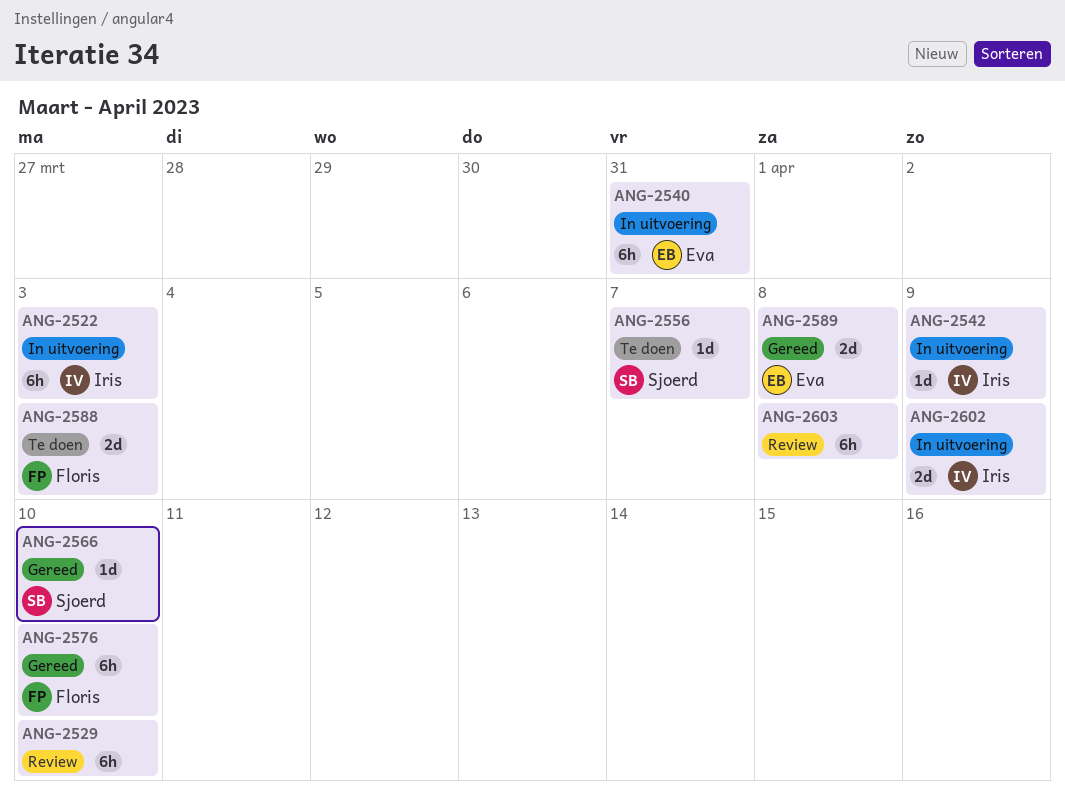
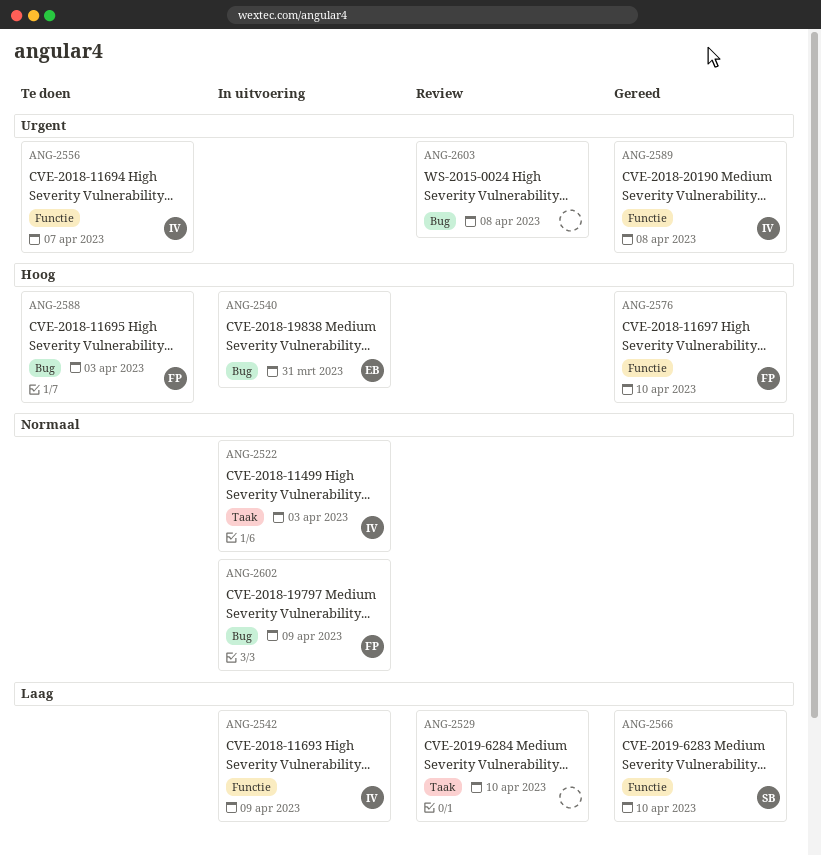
ANG-2556, owner: Sjoerd -> Iris
ANG-2589, owner: Eva -> Iris
ANG-2602, owner: Iris -> Floris

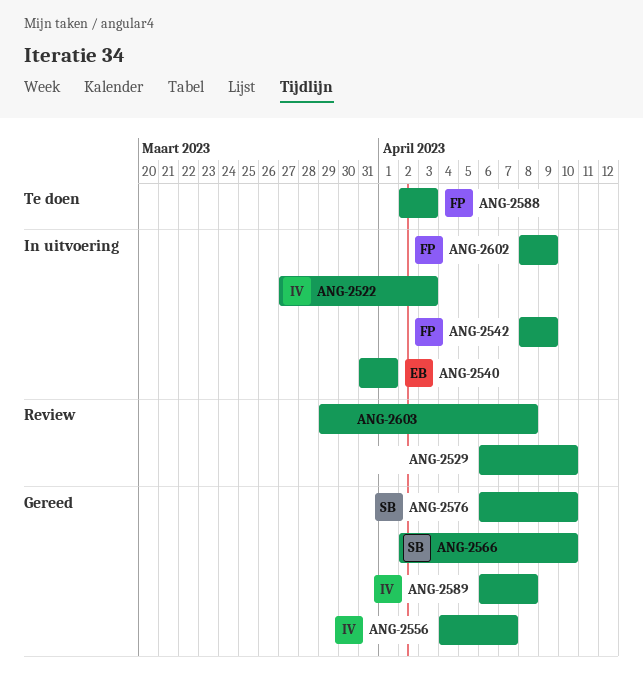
ANG-2540, due: Mar 31 -> Apr 1
ANG-2542, owner: IV -> FP
ANG-2556, status: Te doen -> Gereed
ANG-2576, owner: FP -> SB

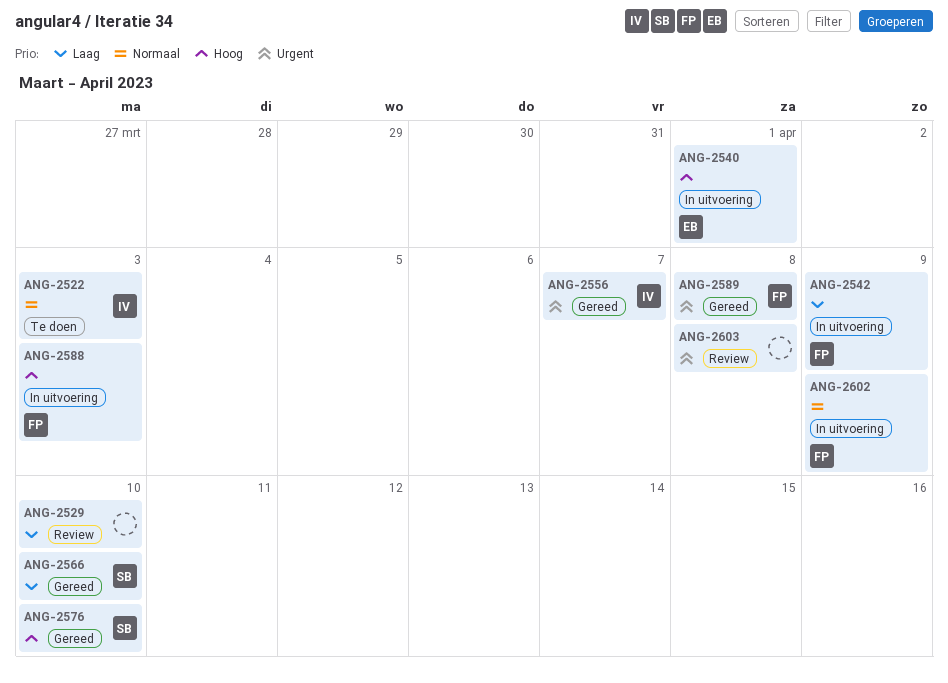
ANG-2522, status: In uitvoering -> Te doen
ANG-2588, status: Te doen -> In uitvoering
ANG-2589, owner: IV -> FP

